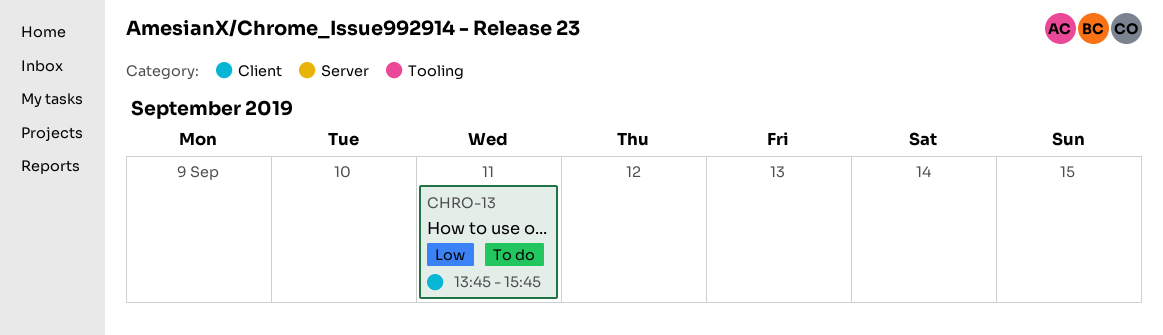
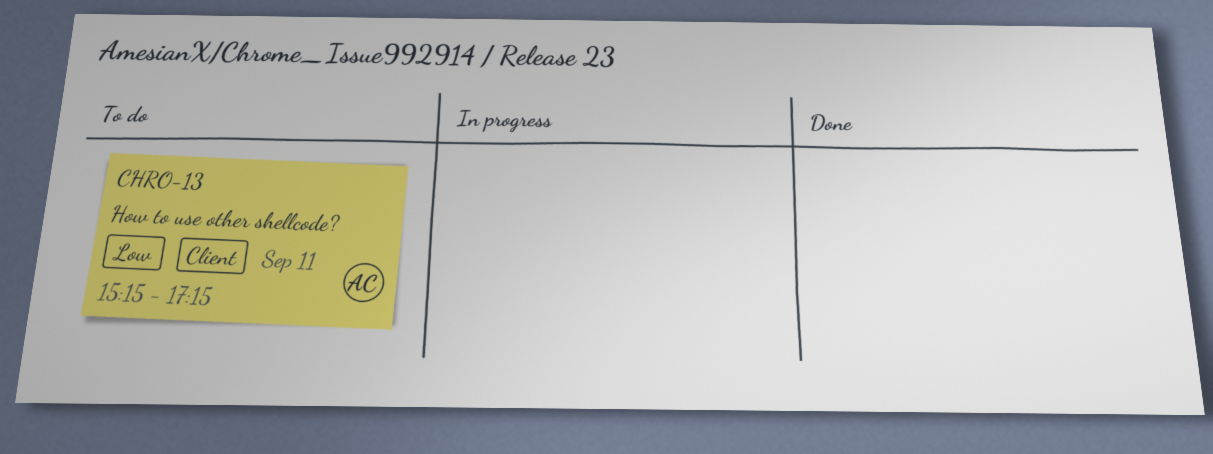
CHRO-13, begins: 13:45 -> 15:15
CHRO-13, ends: 15:45 -> 17:15

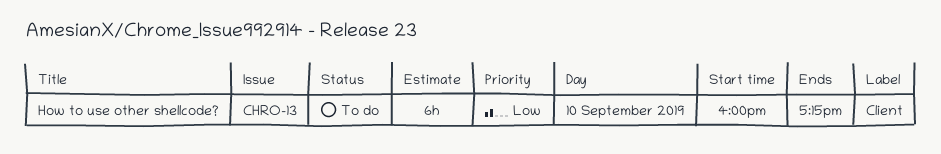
CHRO-13, day: Sep 11 -> Sep 10
CHRO-13, begins: 15:15 -> 16:00

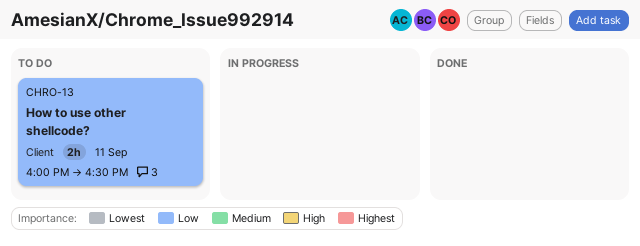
CHRO-13, estimate: 6h -> 2h
CHRO-13, day: Sep 10 -> Sep 11
CHRO-13, ends: 17:15 -> 16:30

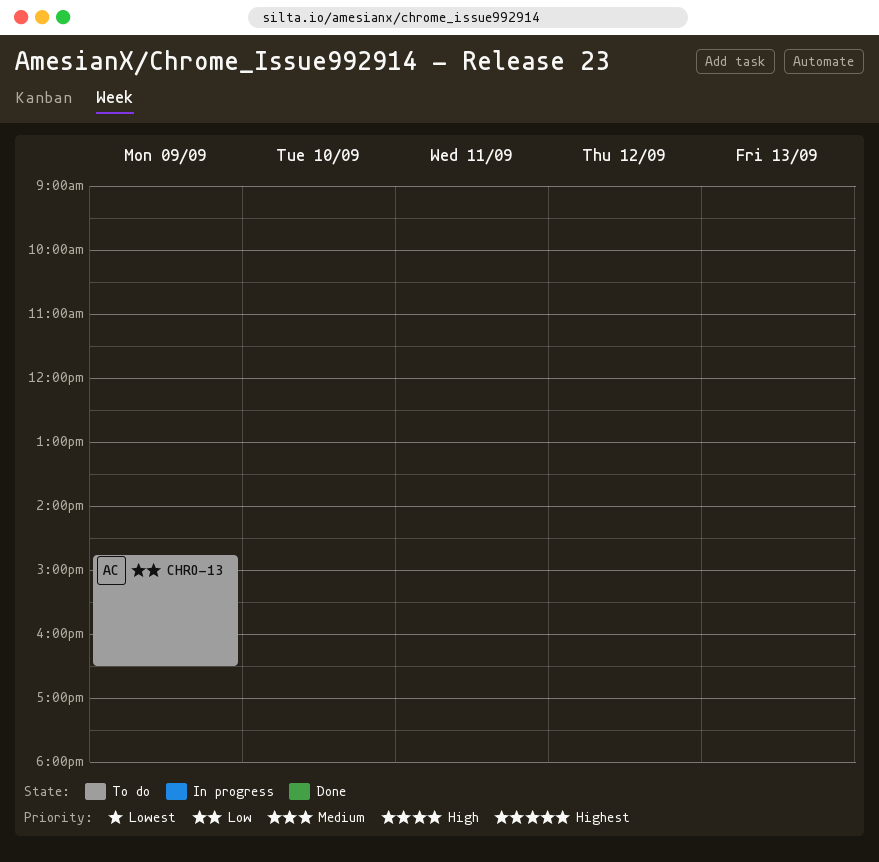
CHRO-13, day: Sep 11 -> Sep 9
CHRO-13, begins: 16:00 -> 14:45

